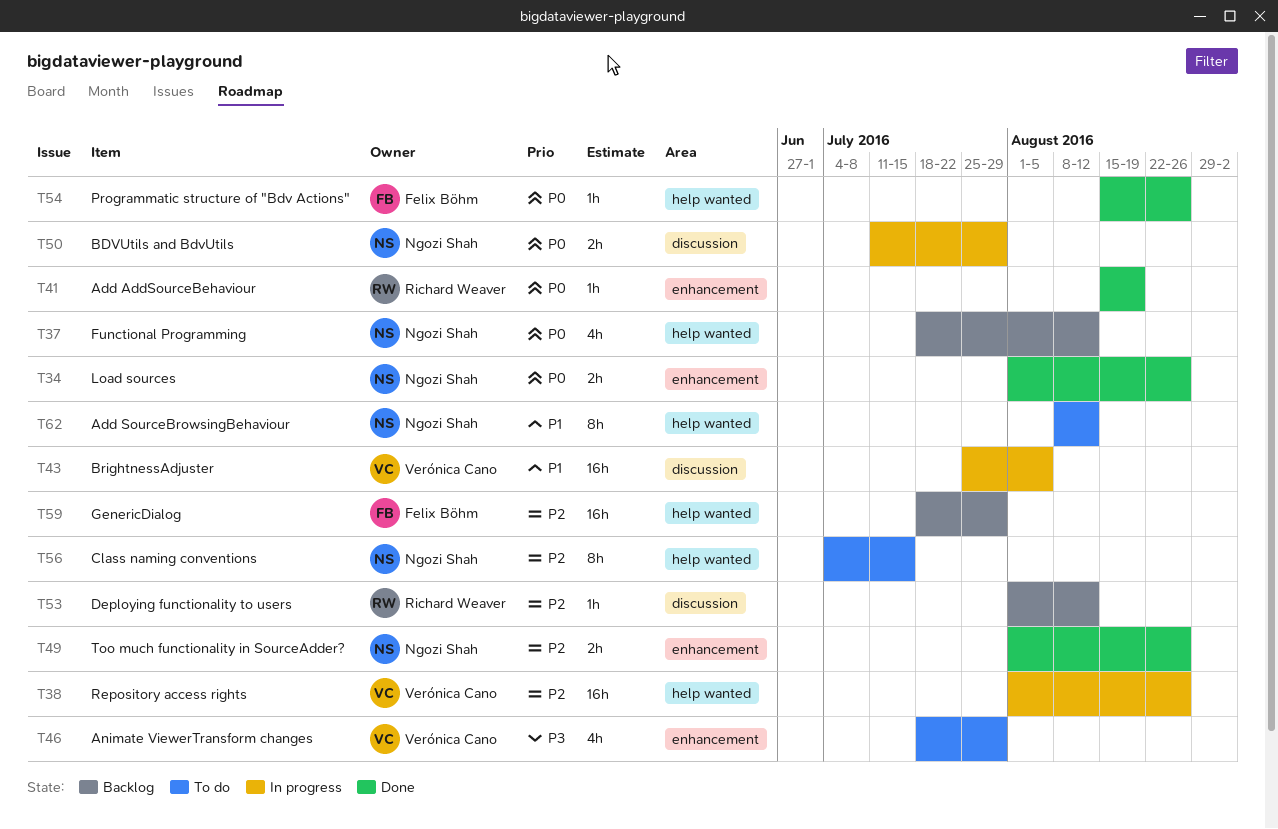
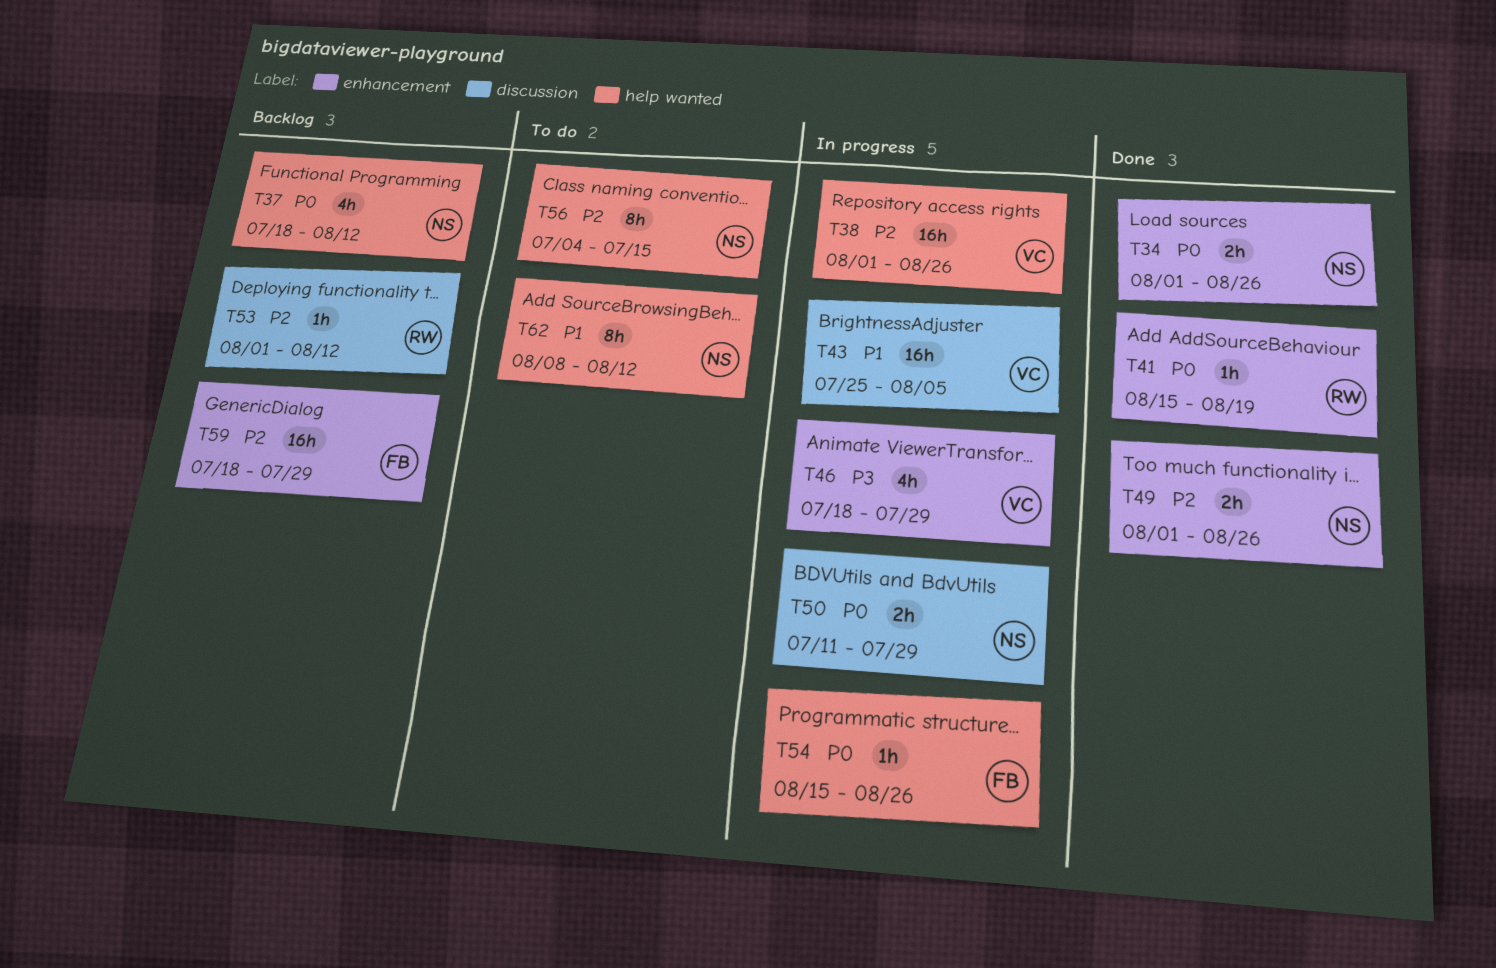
T46, status: To do -> In progress
T54, status: Done -> In progress
T59, label: help wanted -> enhancement

